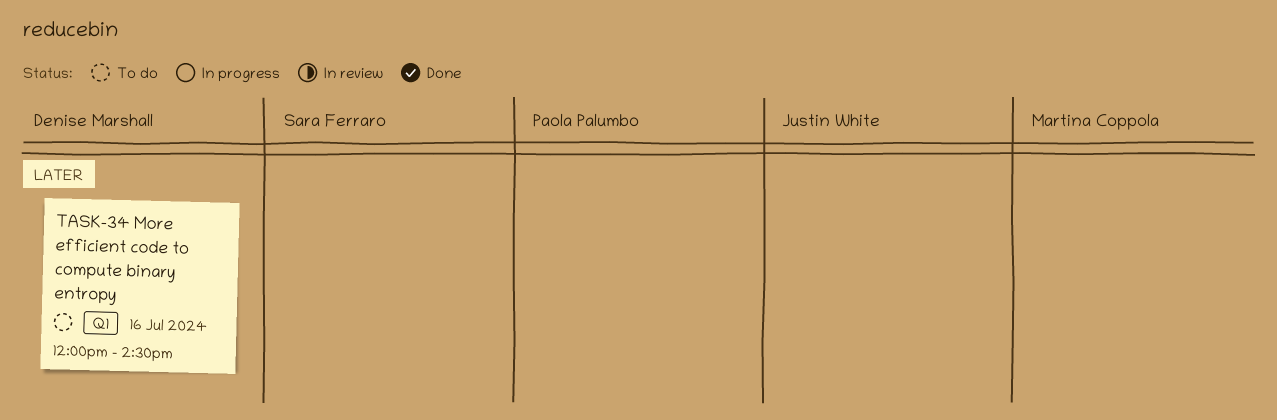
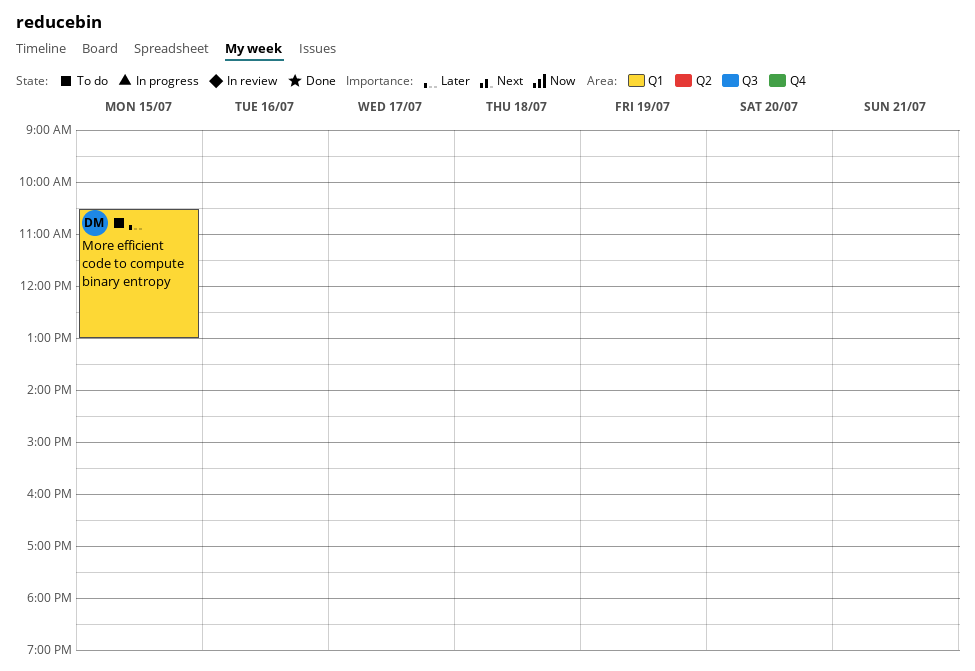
More efficient code to compute binary entropy, day: Jul 16 -> Jul 15
More efficient code to compute binary entropy, begins: 12:00 -> 10:30
More efficient code to compute binary entropy, ends: 14:30 -> 13:00

